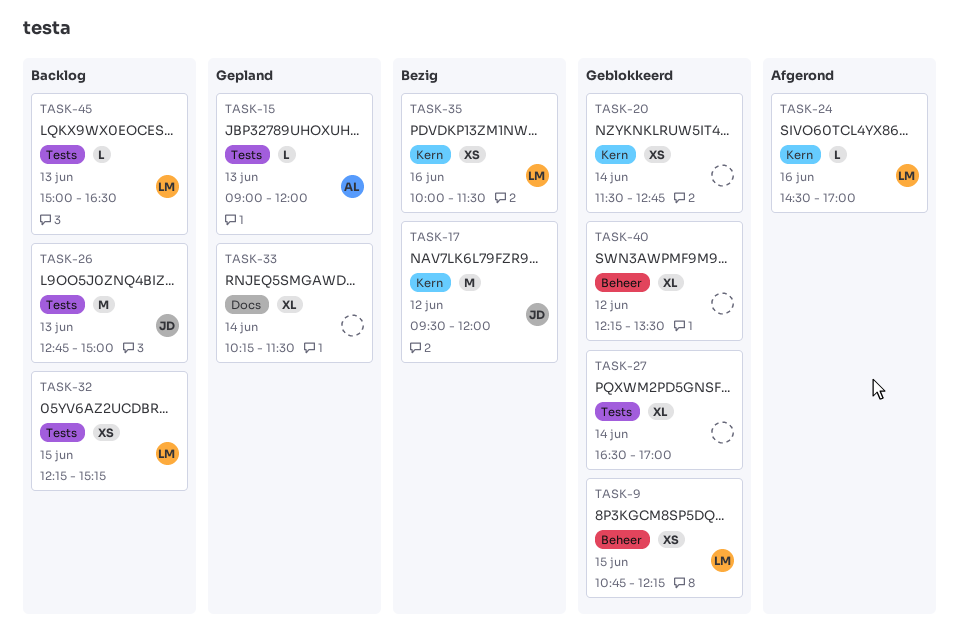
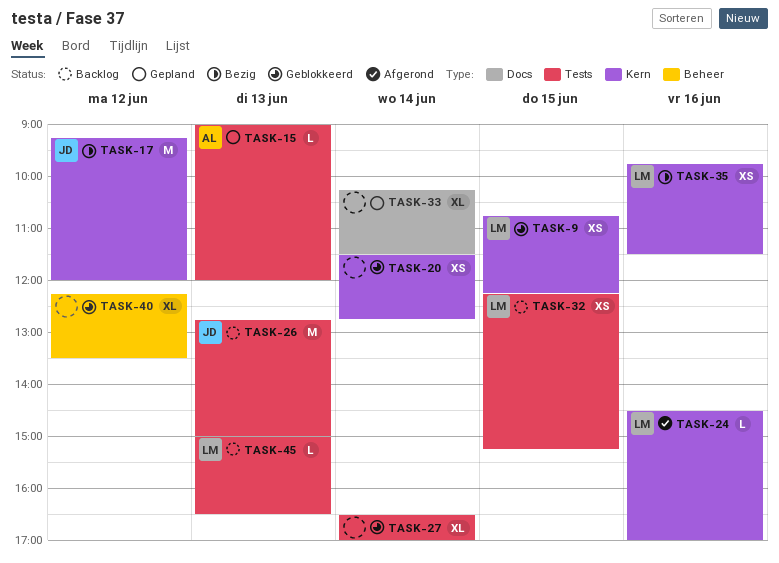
TASK-9, label: Beheer -> Kern
TASK-17, begins: 09:30 -> 09:15
TASK-35, begins: 10:00 -> 09:45

